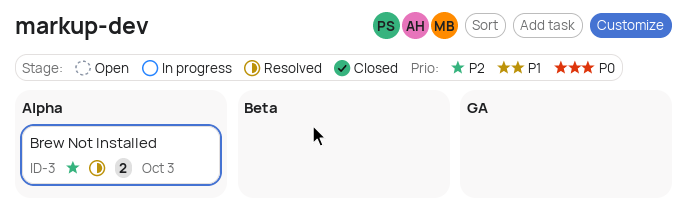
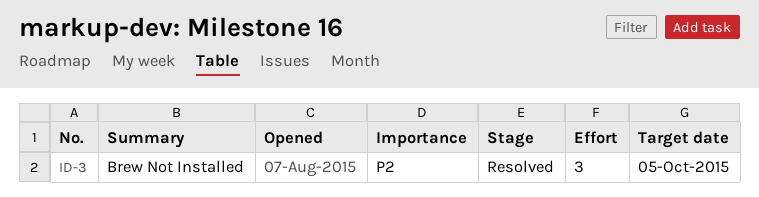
ID-3, estimate: 2 -> 3
ID-3, due: Oct 3 -> Oct 5

